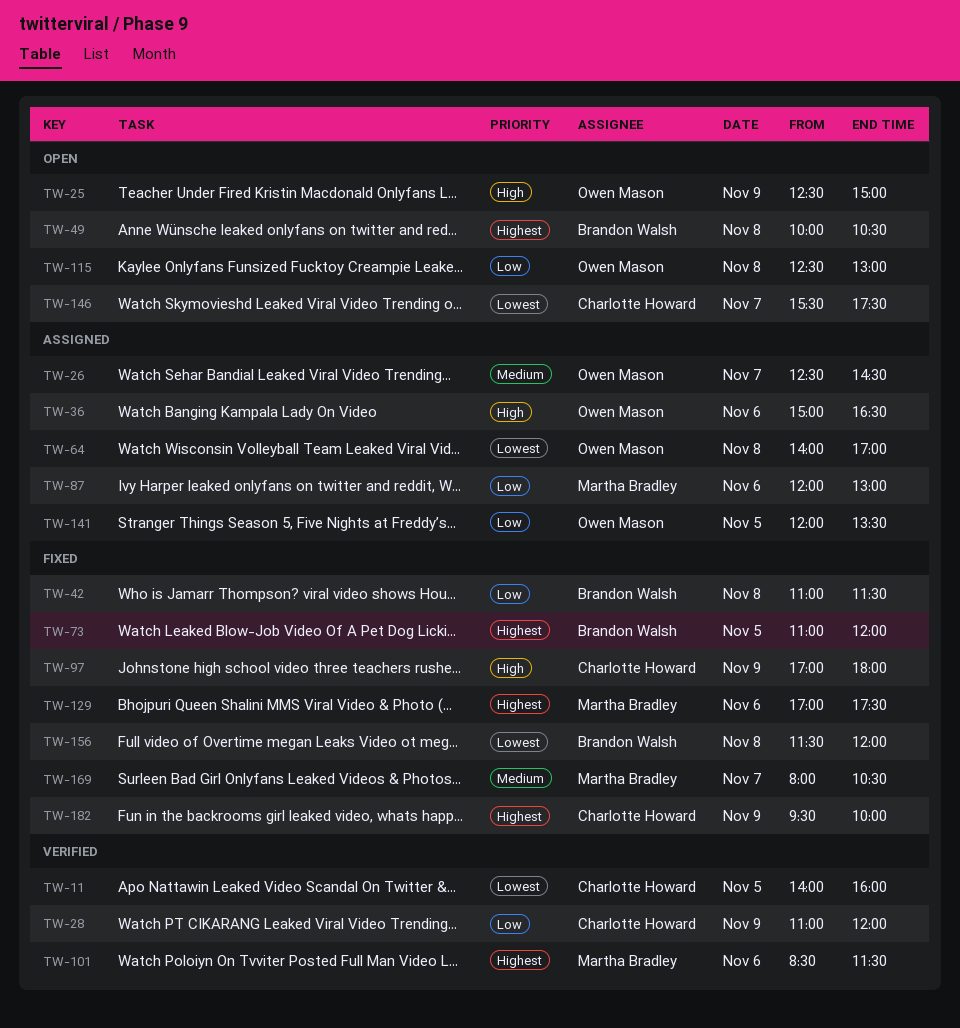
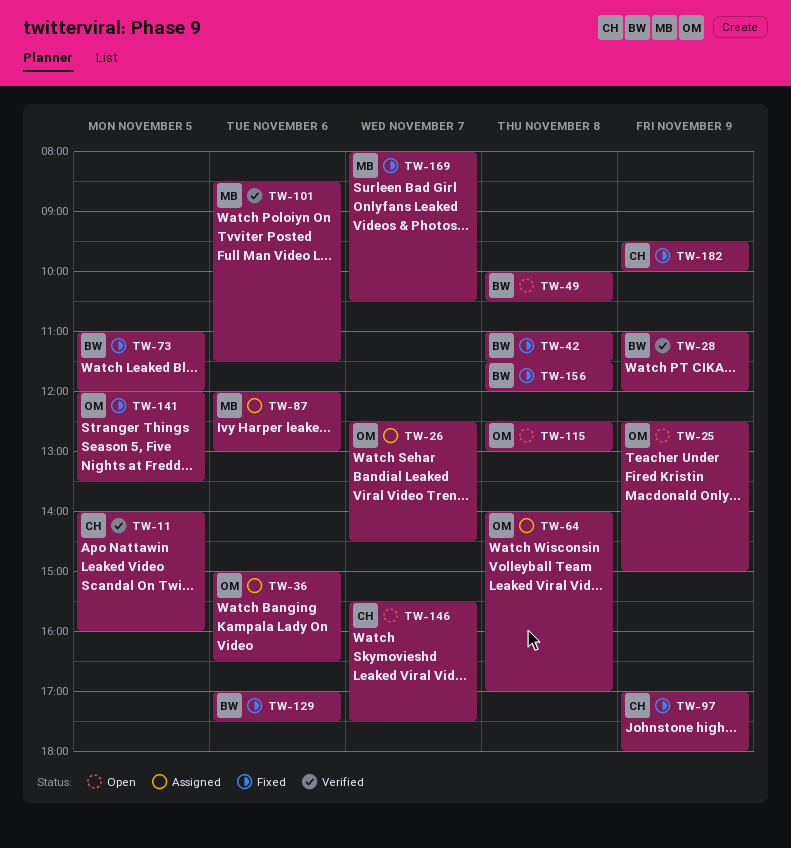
TW-28, owner: Charlotte Howard -> Brandon Walsh
TW-129, owner: Martha Bradley -> Brandon Walsh
TW-141, status: Assigned -> Fixed

